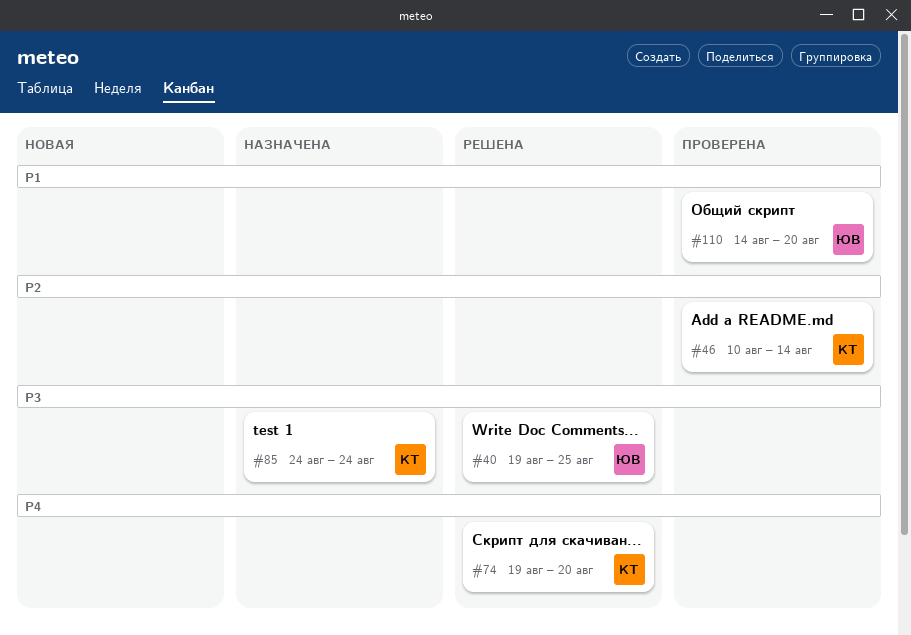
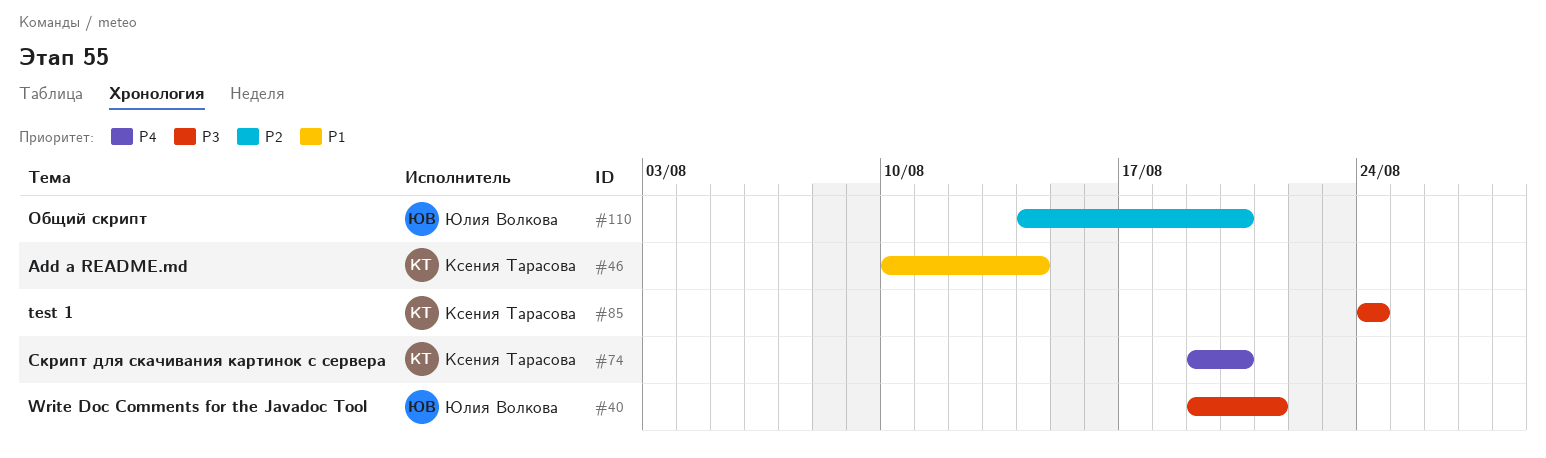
#40, due: Aug 25 -> Aug 21
#46, priority: P2 -> P1
#110, priority: P1 -> P2

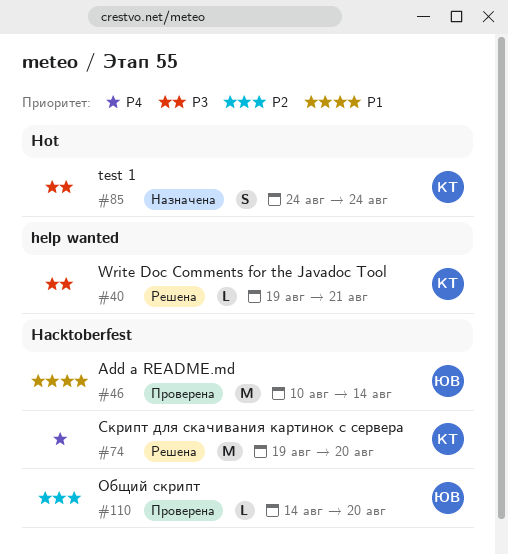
#40, owner: Юлия Волкова -> Ксения Тарасова
#46, owner: Ксения Тарасова -> Юлия Волкова

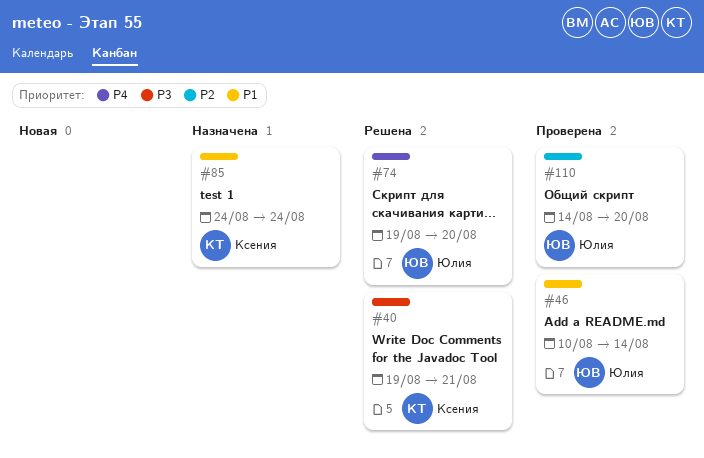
#74, owner: Ксения -> Юлия
#85, priority: P3 -> P1

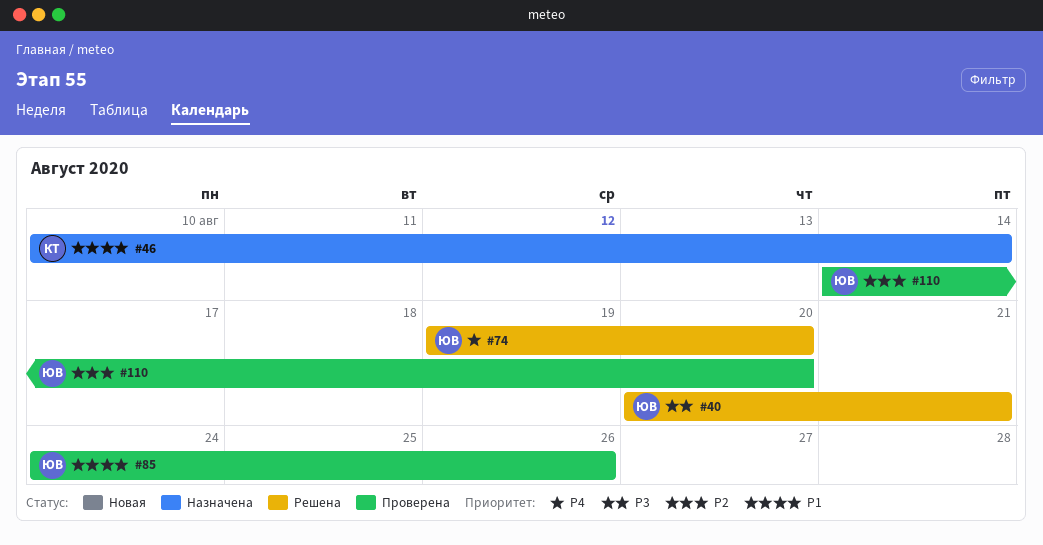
#40, owner: Ксения -> Юлия
#40, start: Aug 19 -> Aug 20
#46, status: Проверена -> Назначена
#46, owner: Юлия -> Ксения
#85, status: Назначена -> Проверена
#85, owner: Ксения -> Юлия
#85, due: Aug 24 -> Aug 26

